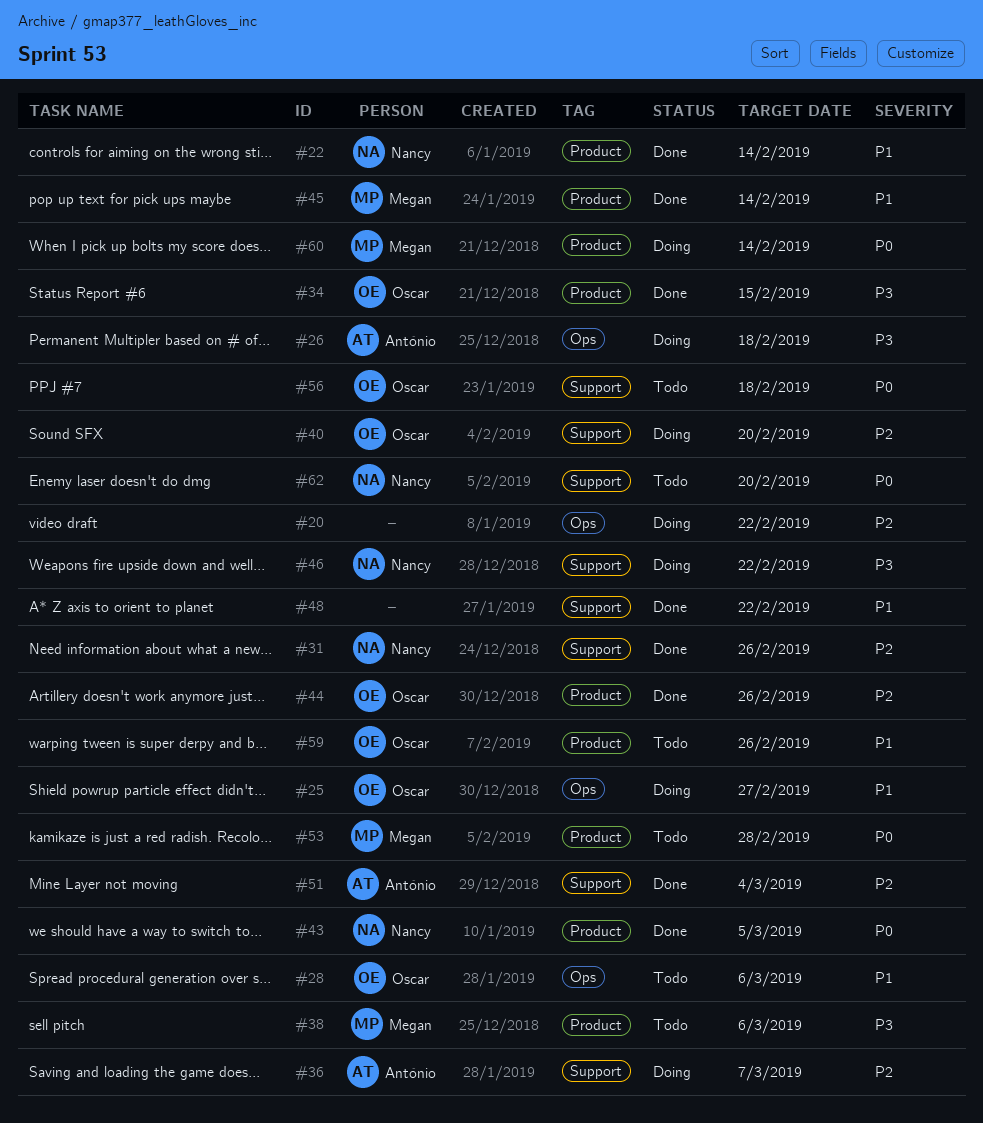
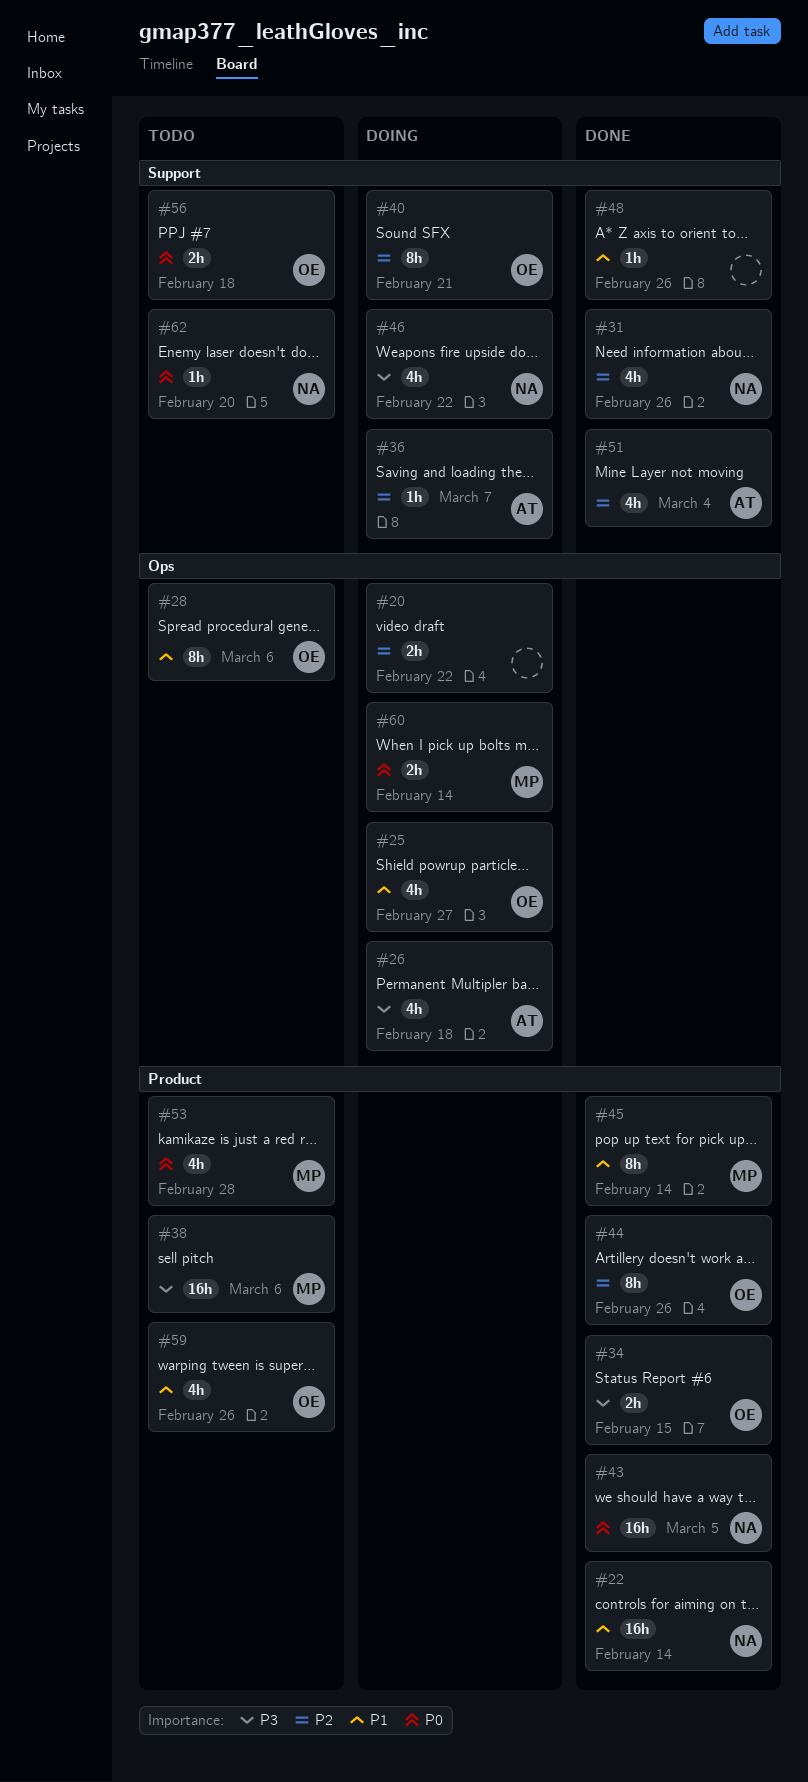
#40, due: Feb 20 -> Feb 21
#48, due: Feb 22 -> Feb 26
#60, label: Product -> Ops

